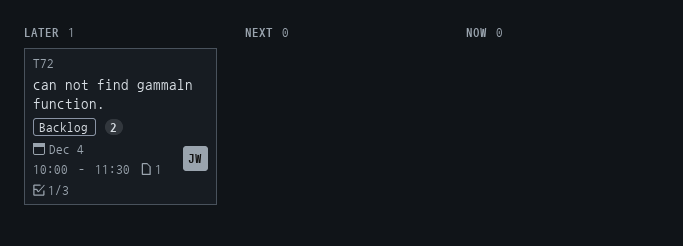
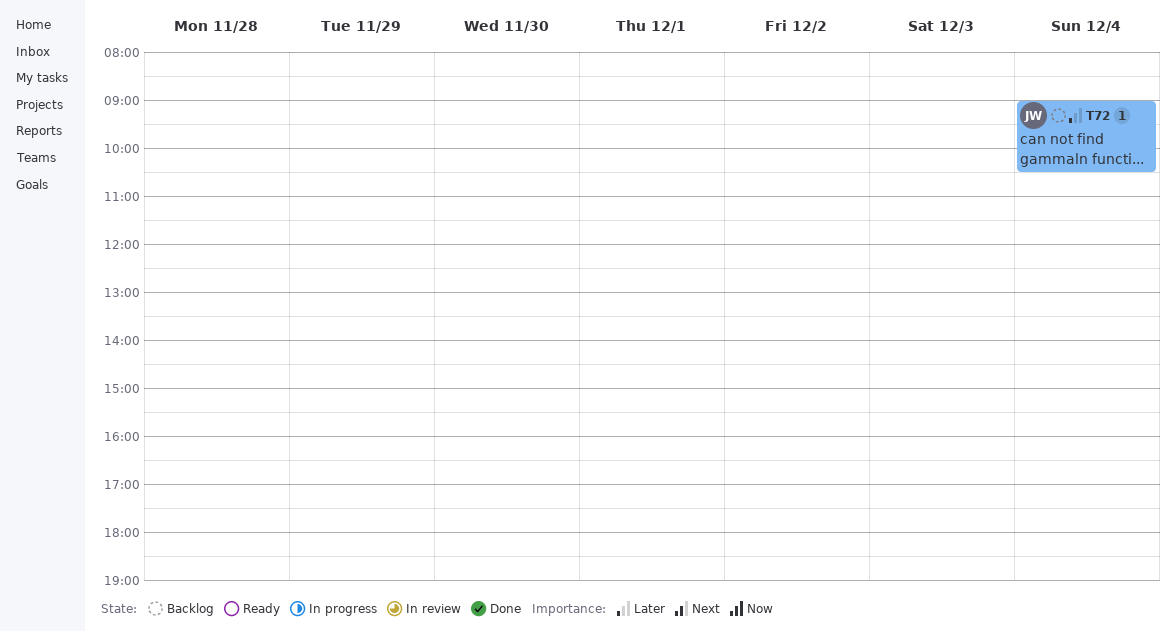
T72, estimate: 2 -> 1
T72, begins: 10:00 -> 09:00
T72, ends: 11:30 -> 10:30

